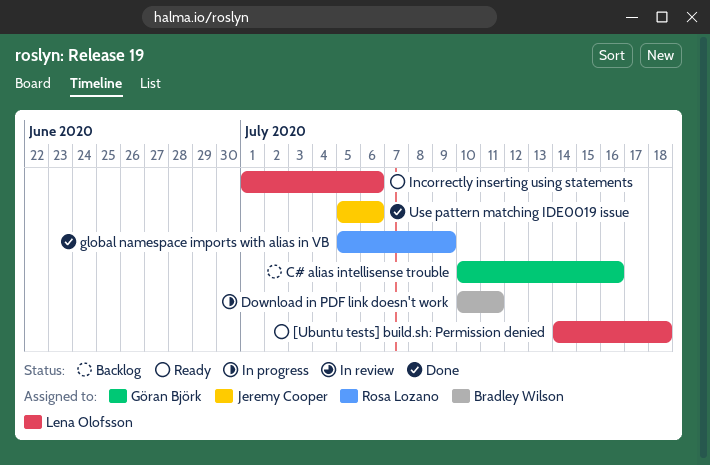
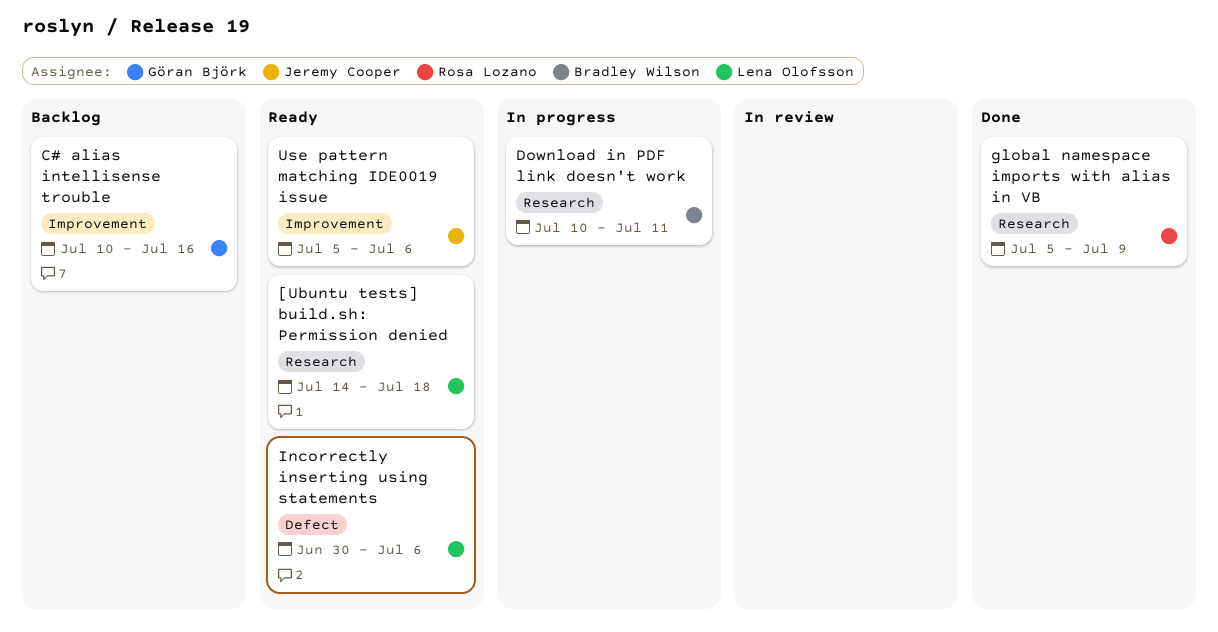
Incorrectly inserting using statements, start: Jul 1 -> Jun 30
Use pattern matching IDE0019 issue, status: Done -> Ready

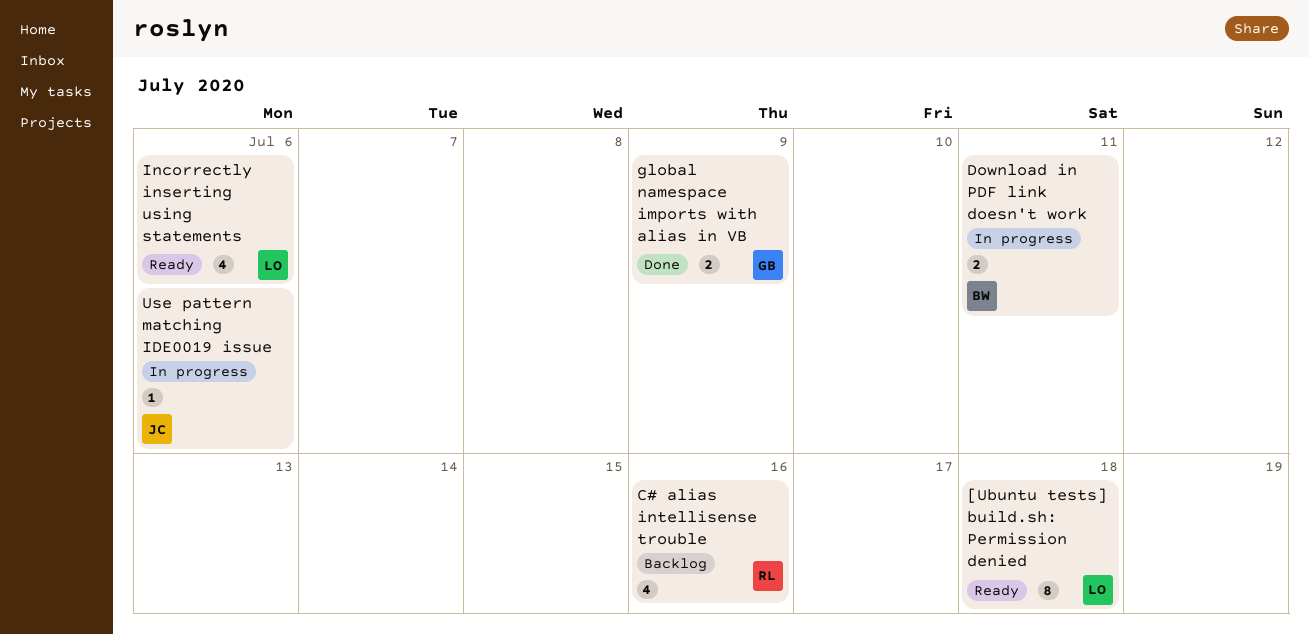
C# alias intellisense trouble, owner: Göran Björk -> Rosa Lozano
global namespace imports with alias in VB, owner: Rosa Lozano -> Göran Björk
Use pattern matching IDE0019 issue, status: Ready -> In progress

